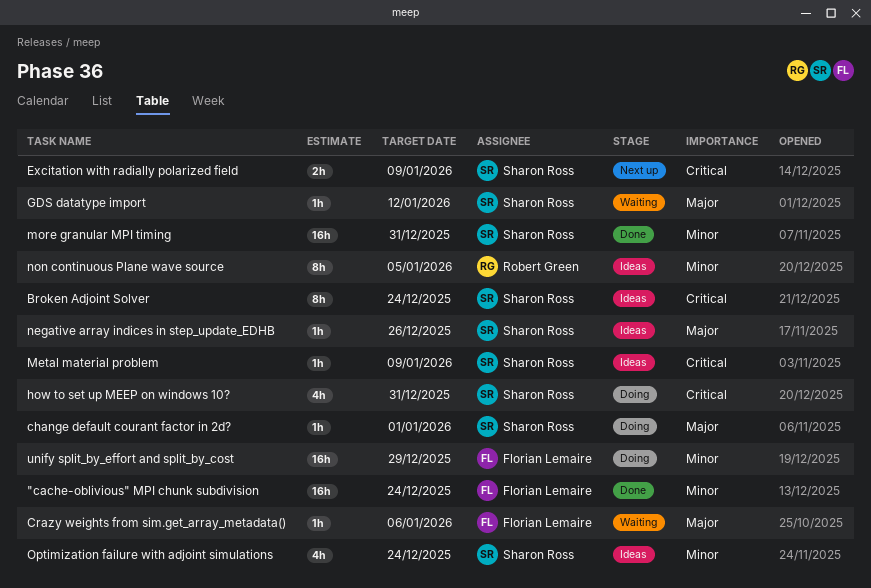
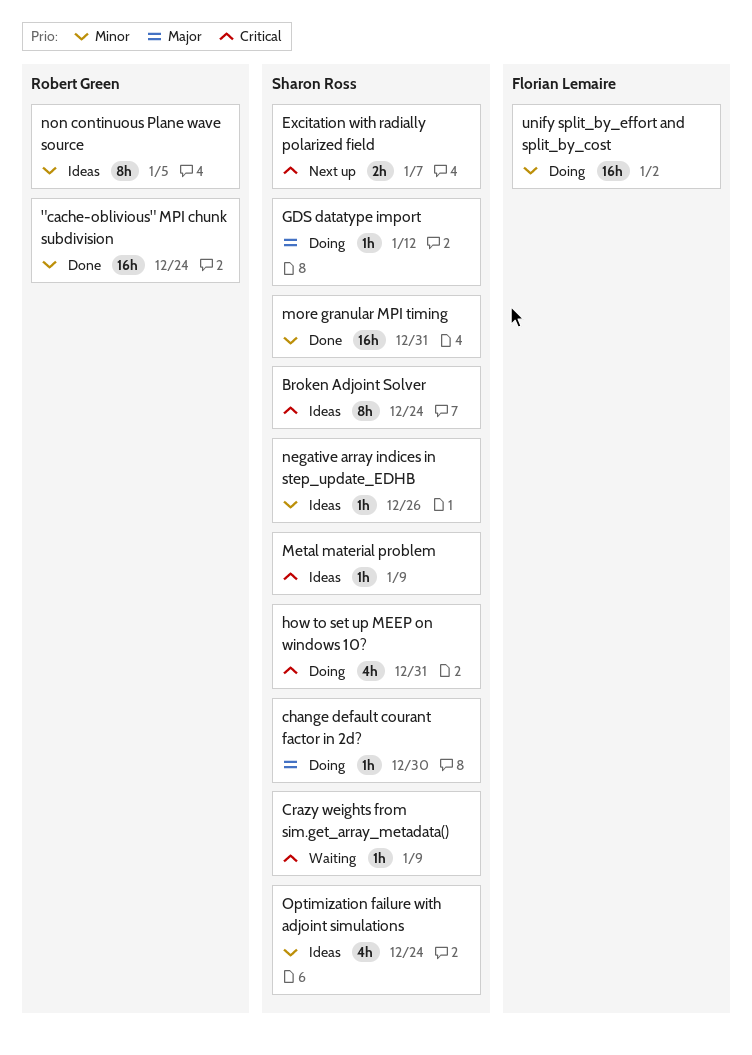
"cache-oblivious" MPI chunk subdivision, owner: Florian Lemaire -> Robert Green
change default courant factor in 2d?, due: Jan 1 -> Dec 30
Crazy weights from sim.get_array_metadata(), owner: Florian Lemaire -> Sharon Ross
Crazy weights from sim.get_array_metadata(), priority: Major -> Critical
Crazy weights from sim.get_array_metadata(), due: Jan 6 -> Jan 9
Excitation with radially polarized field, due: Jan 9 -> Jan 7
GDS datatype import, status: Waiting -> Doing
negative array indices in step_update_EDHB, priority: Major -> Minor
unify split_by_effort and split_by_cost, due: Dec 29 -> Jan 2

